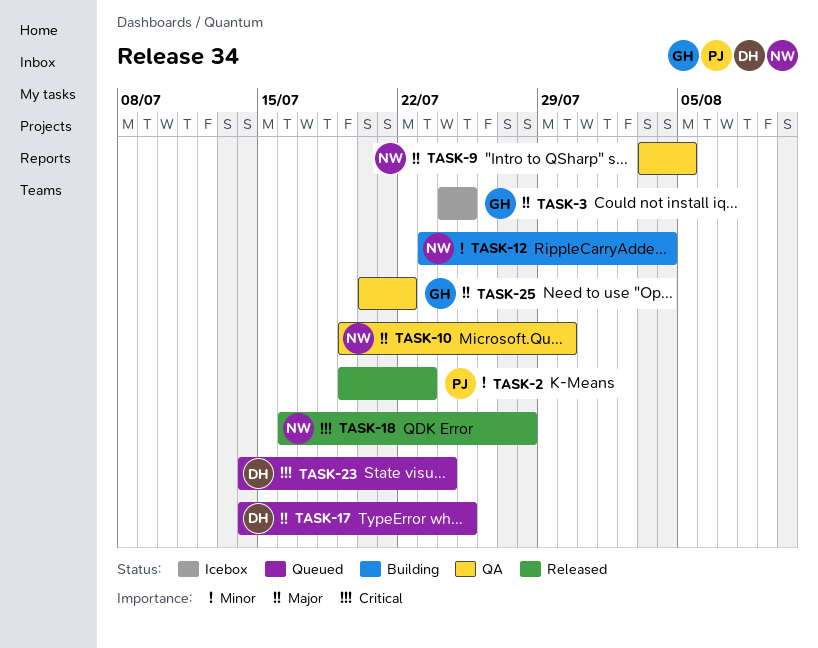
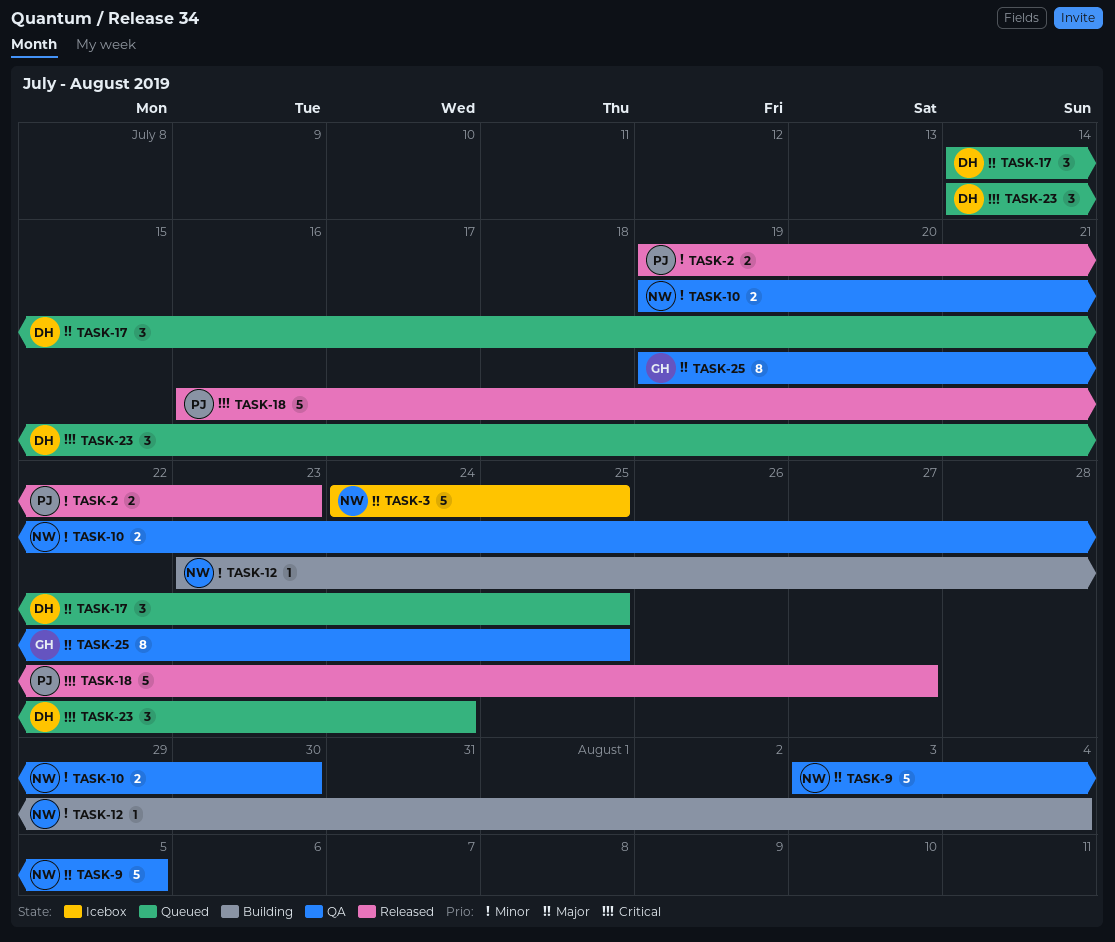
TASK-3, owner: GH -> NW
TASK-10, priority: Major -> Minor
TASK-18, owner: NW -> PJ
TASK-18, due: Jul 28 -> Jul 27
TASK-25, start: Jul 20 -> Jul 19
TASK-25, due: Jul 22 -> Jul 25

